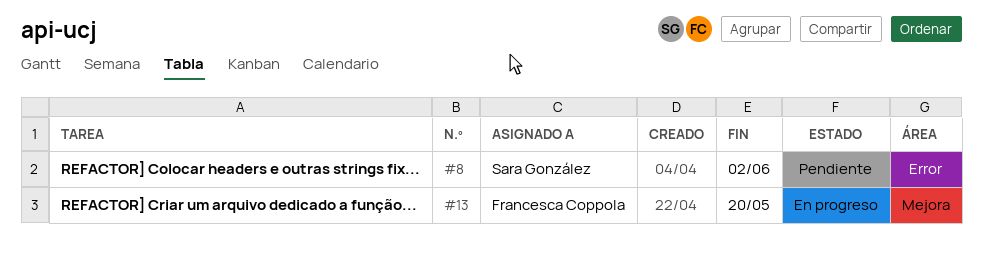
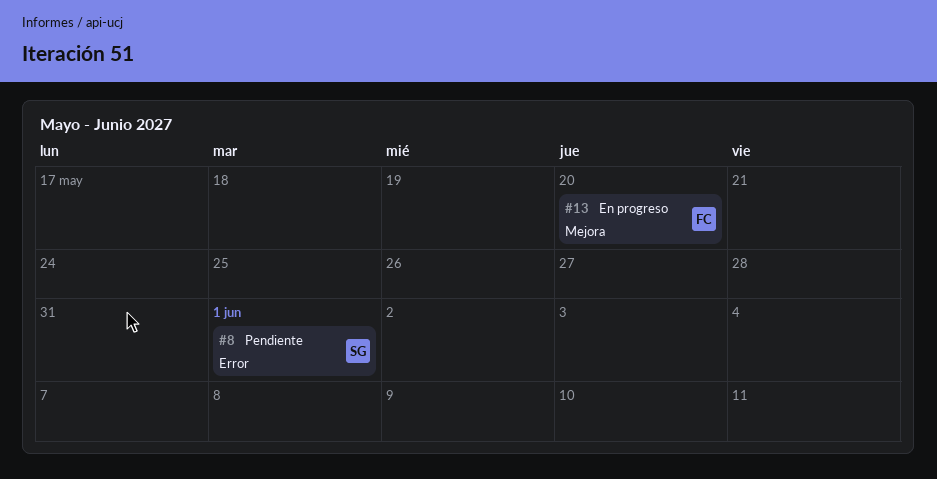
#8, due: Jun 2 -> Jun 1

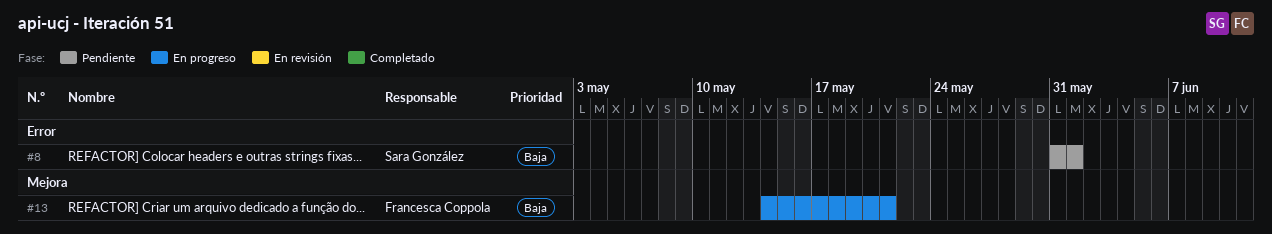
#13, due: May 20 -> May 21

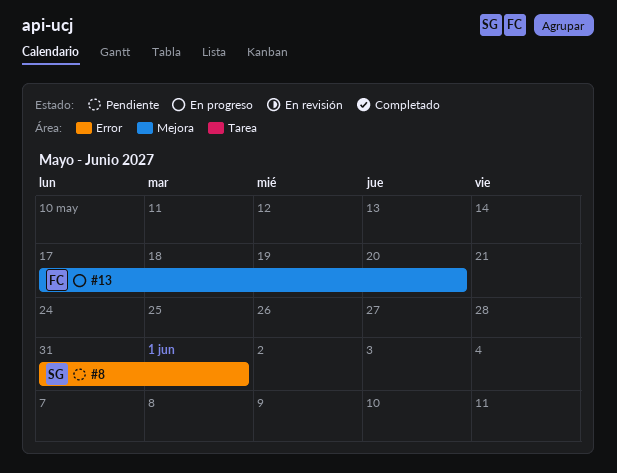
#13, start: May 14 -> May 17
#13, due: May 21 -> May 20

